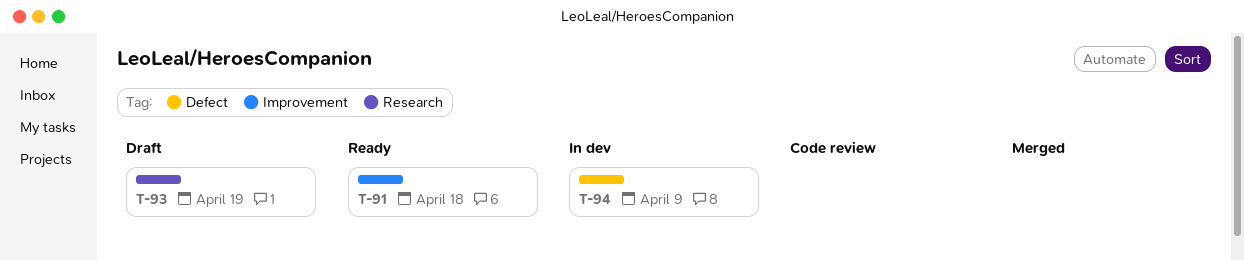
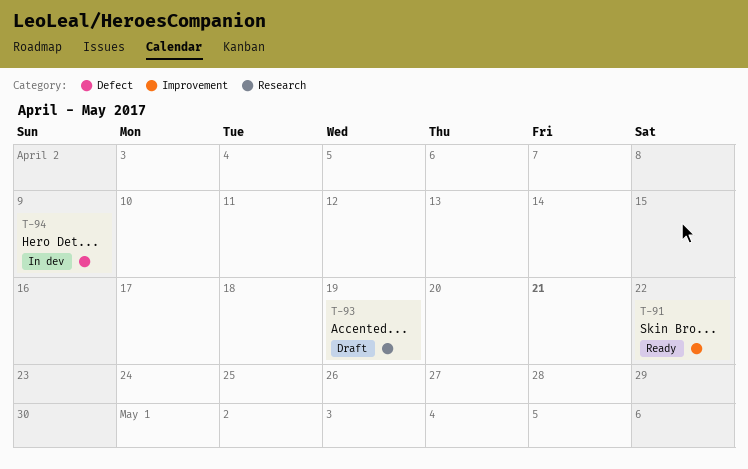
T-91, due: Apr 18 -> Apr 22

